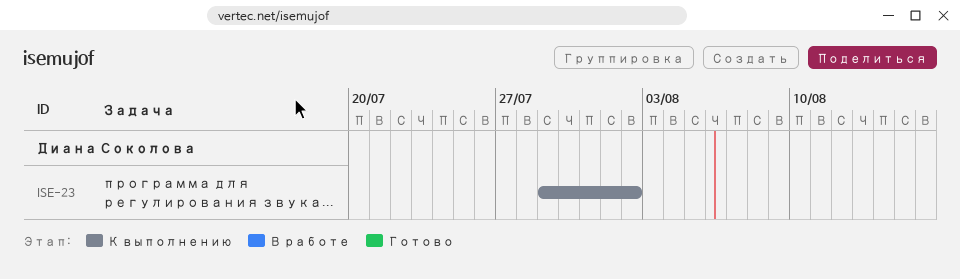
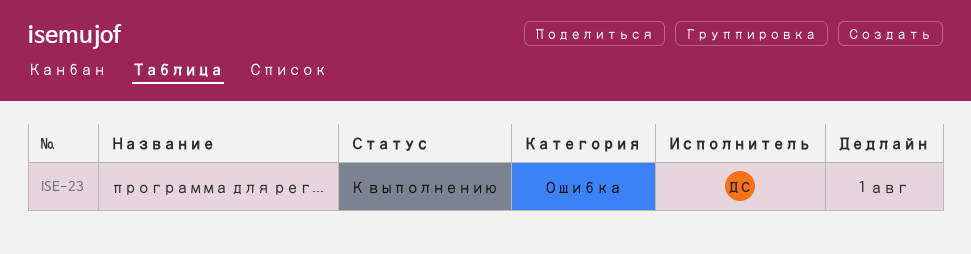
ISE-23, due: Aug 2 -> Aug 1

